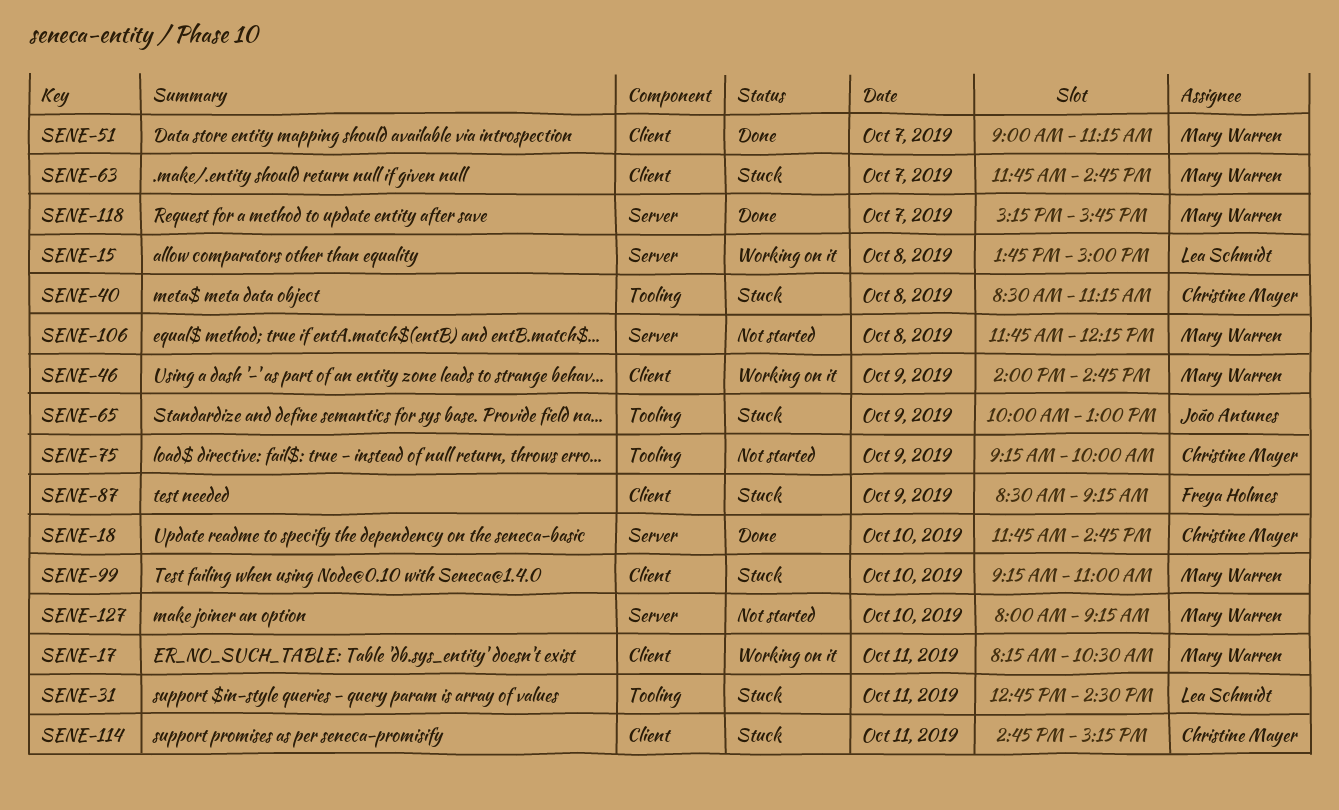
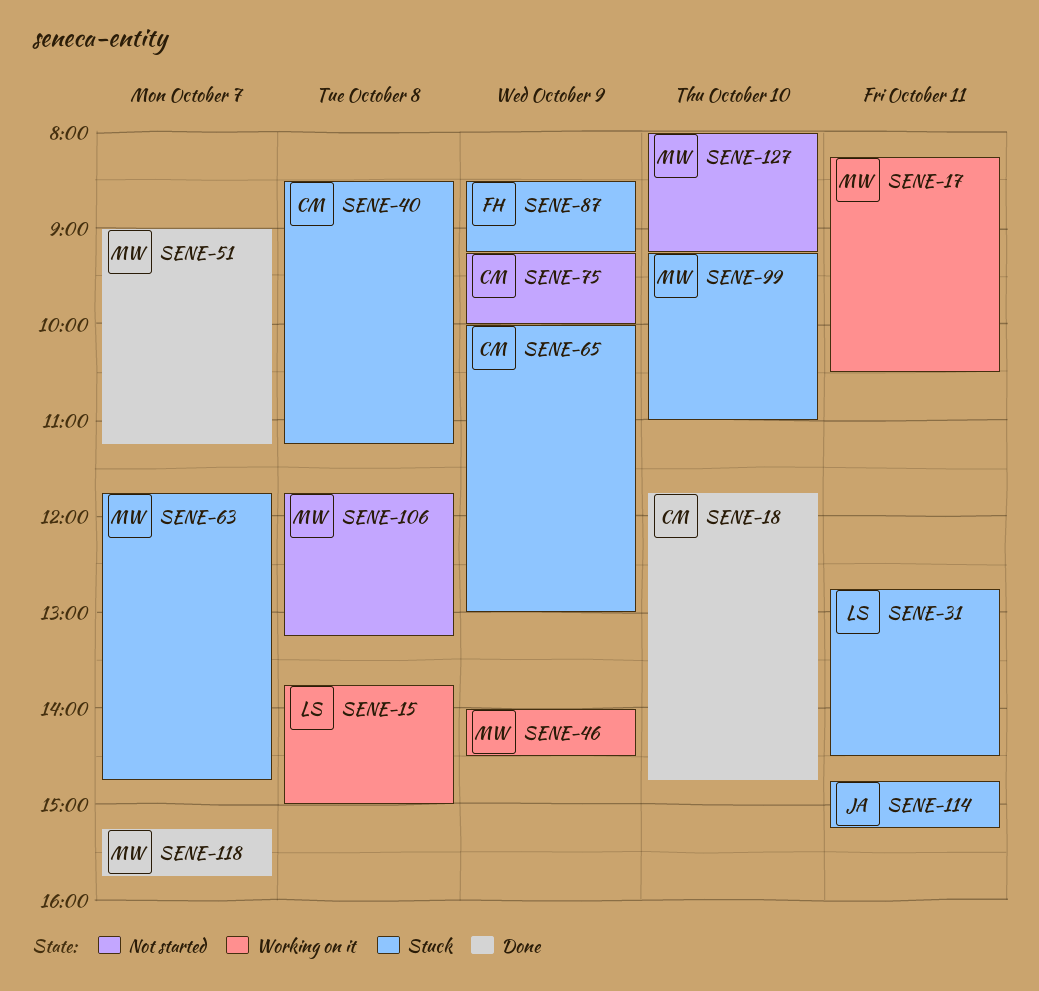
SENE-46, ends: 14:45 -> 14:30
SENE-65, owner: João Antunes -> Christine Mayer
SENE-106, ends: 12:15 -> 13:15
SENE-114, owner: Christine Mayer -> João Antunes

